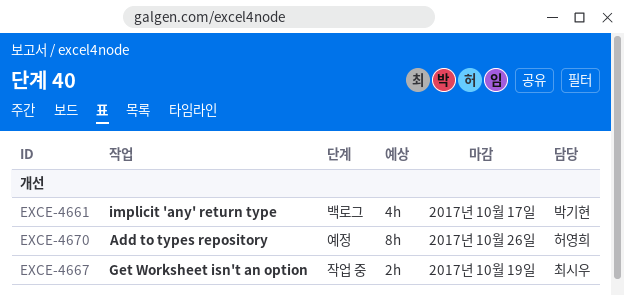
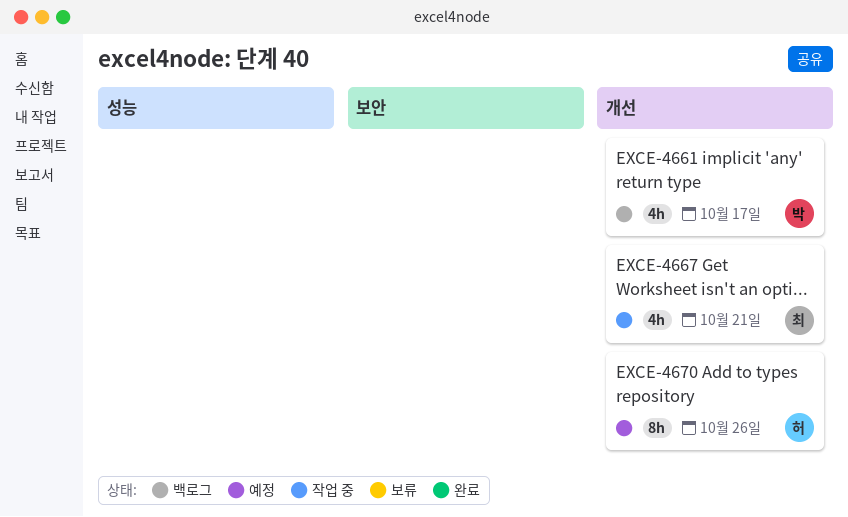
EXCE-4667, estimate: 2h -> 4h
EXCE-4667, due: Oct 19 -> Oct 21

